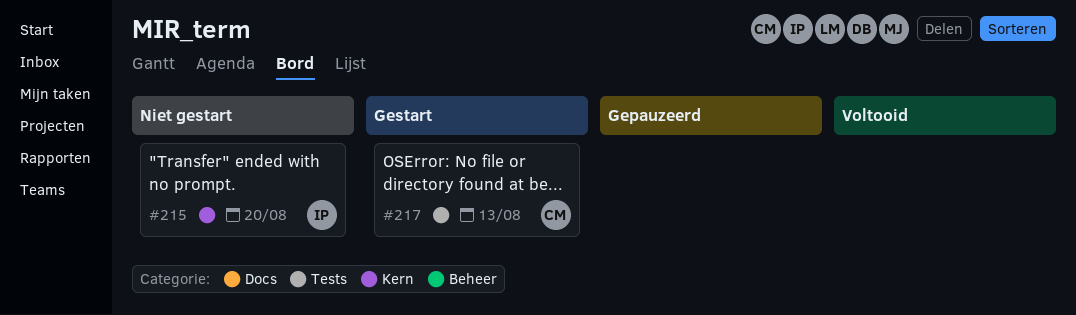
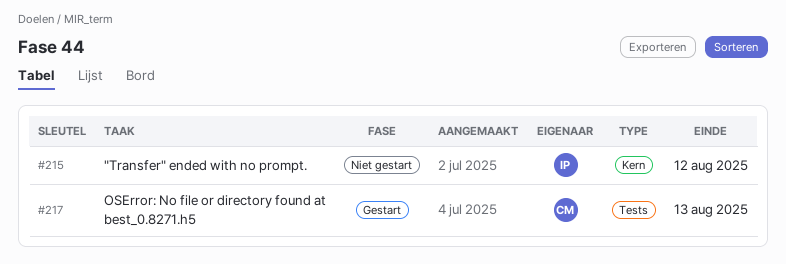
#215, due: Aug 20 -> Aug 12

